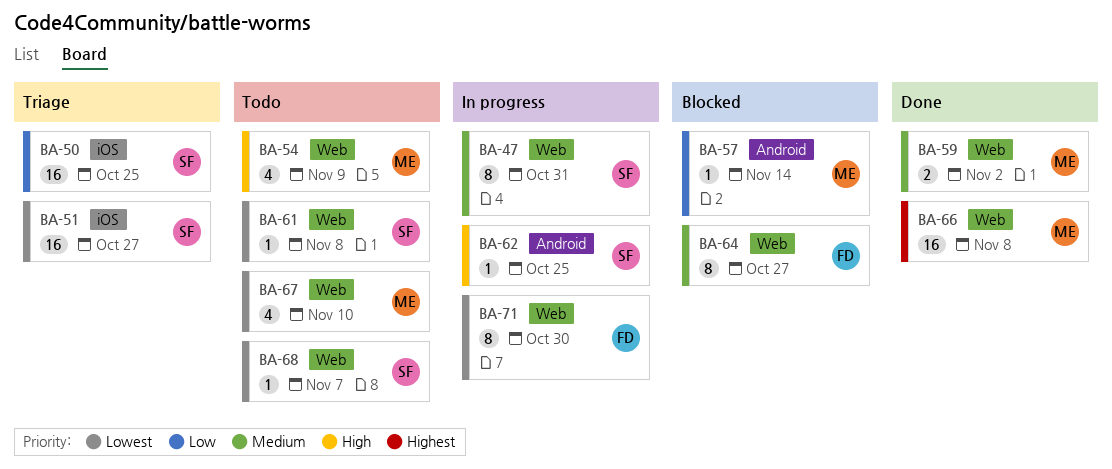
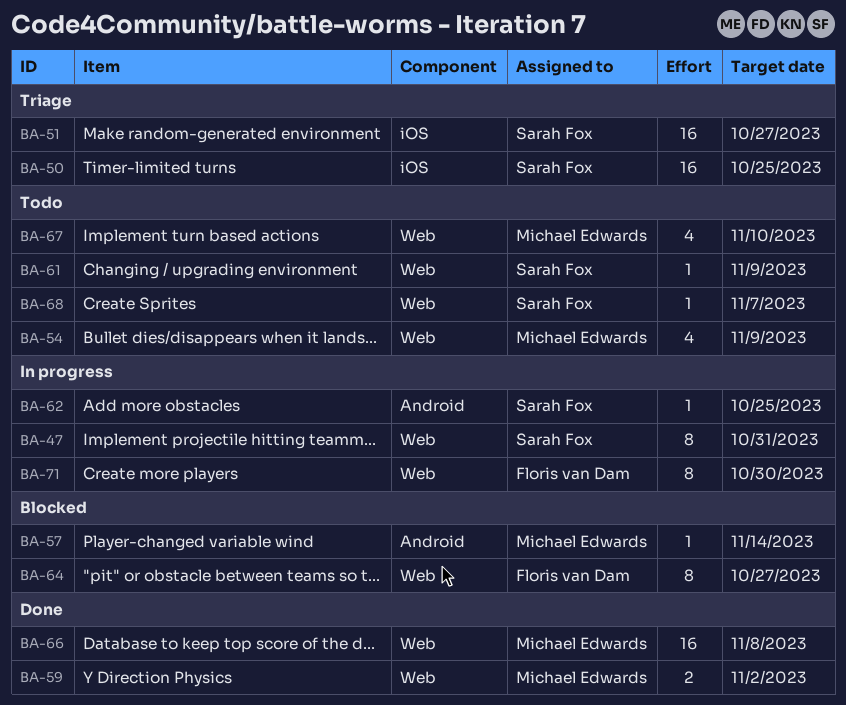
BA-61, due: Nov 8 -> Nov 9

